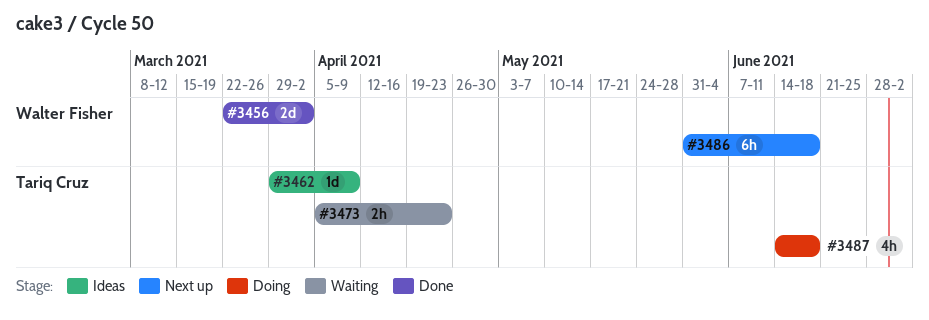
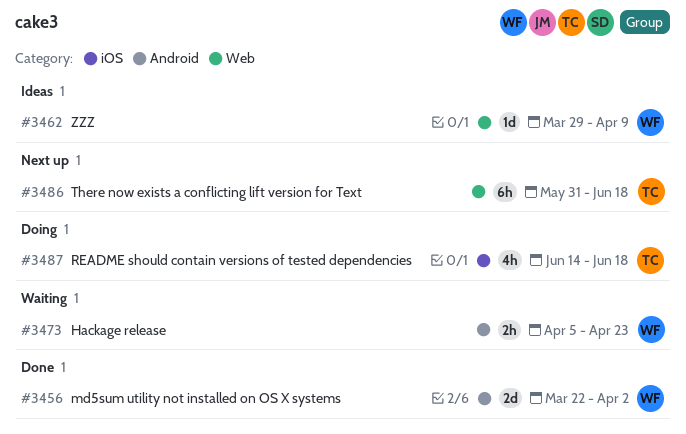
#3462, owner: Tariq Cruz -> Walter Fisher
#3473, owner: Tariq Cruz -> Walter Fisher
#3486, owner: Walter Fisher -> Tariq Cruz

